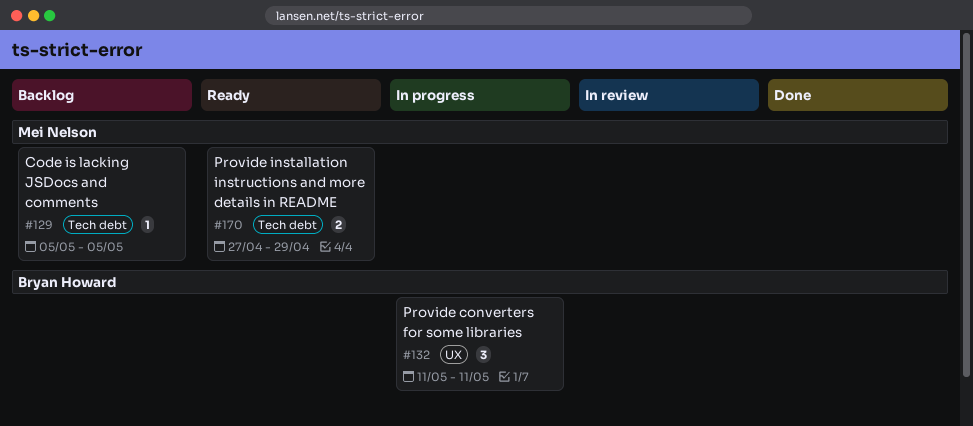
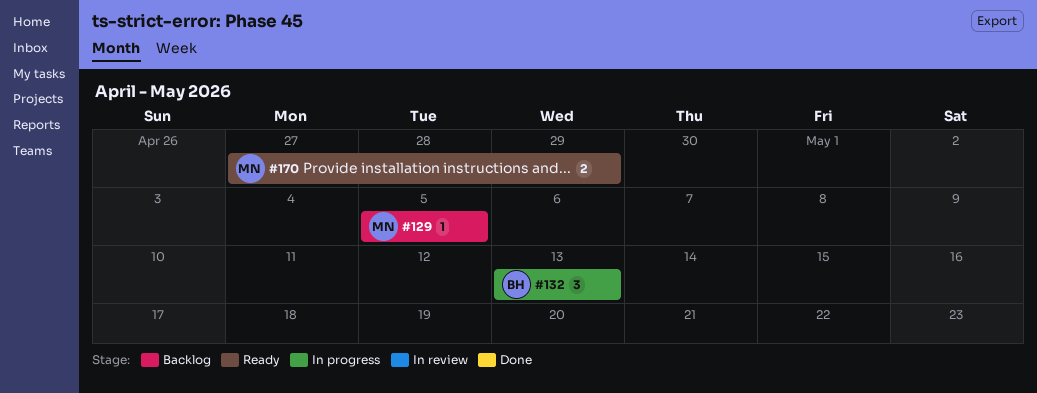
#132, start: May 11 -> May 13
#132, due: May 11 -> May 13

